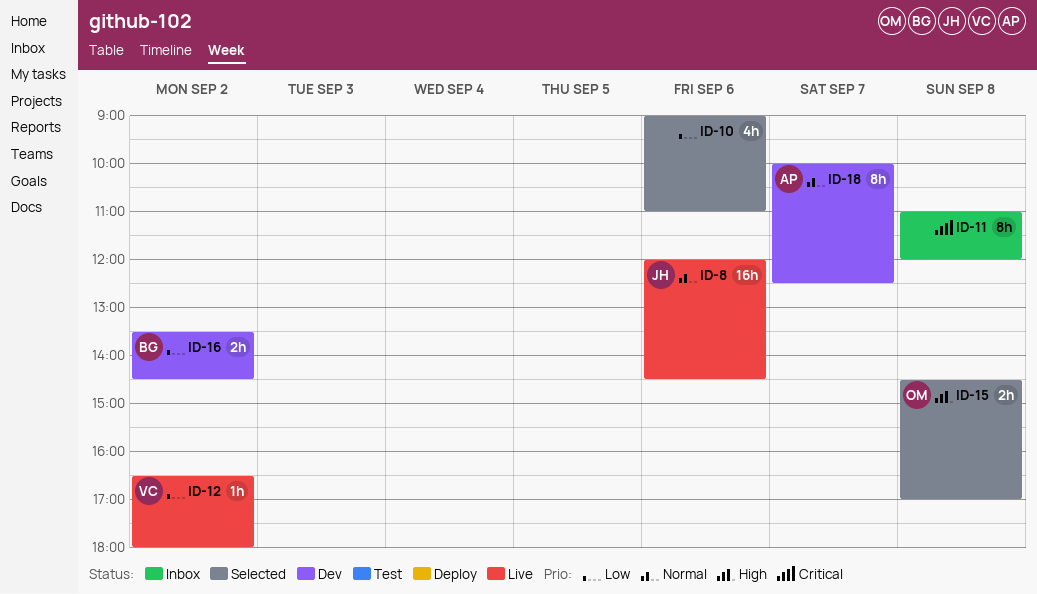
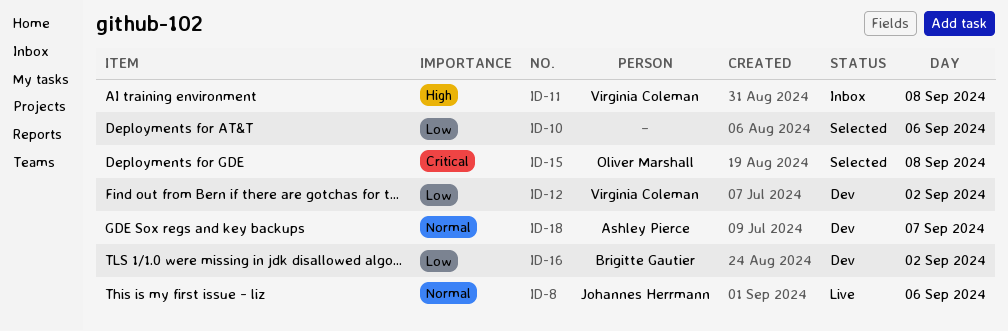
ID-11, owner: none -> Virginia Coleman
ID-11, priority: Critical -> High
ID-12, status: Live -> Dev
ID-15, priority: High -> Critical

